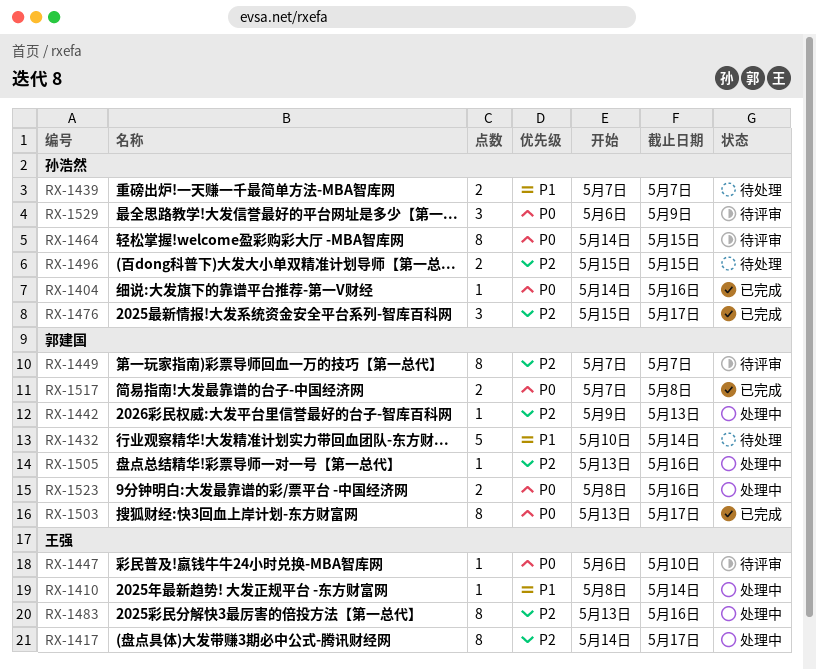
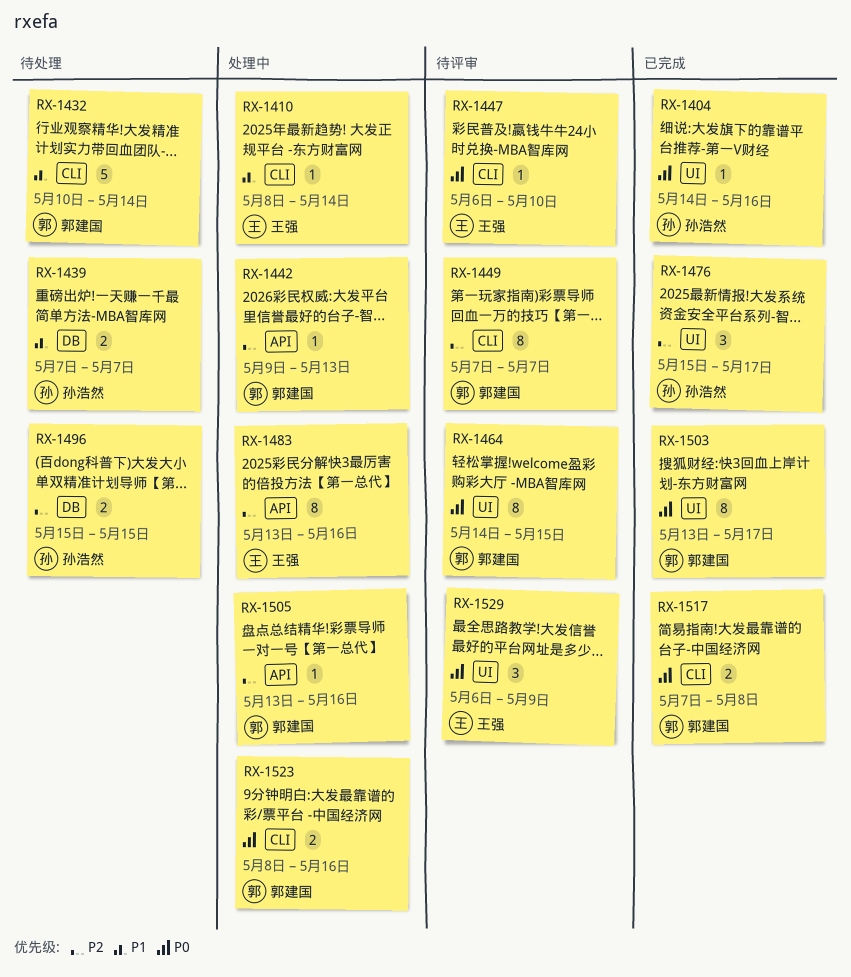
RX-1417: present -> none
RX-1464, owner: 孙浩然 -> 郭建国
RX-1529, owner: 孙浩然 -> 王强

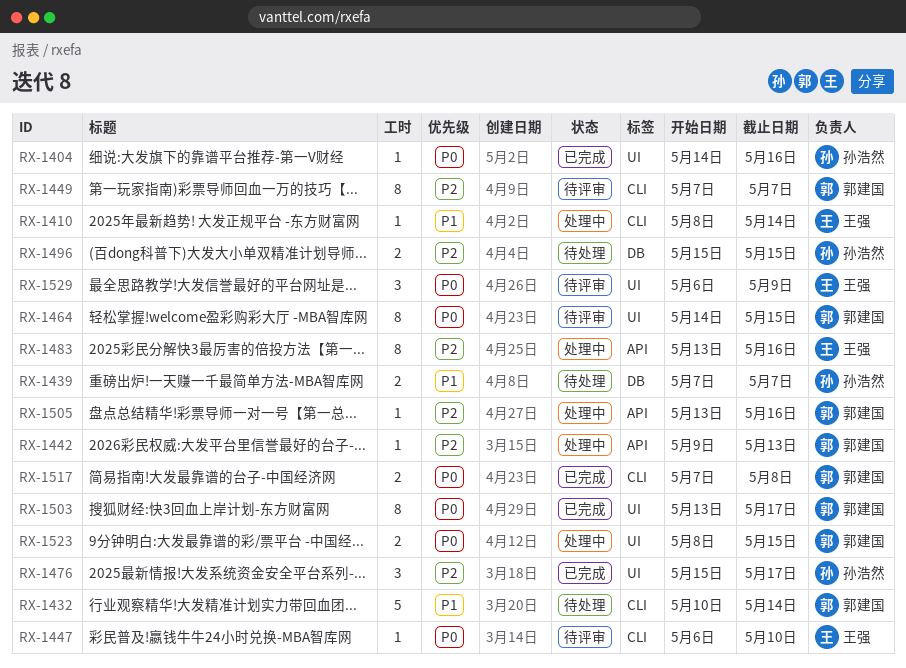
RX-1523, label: CLI -> UI
RX-1523, due: May 16 -> May 15

